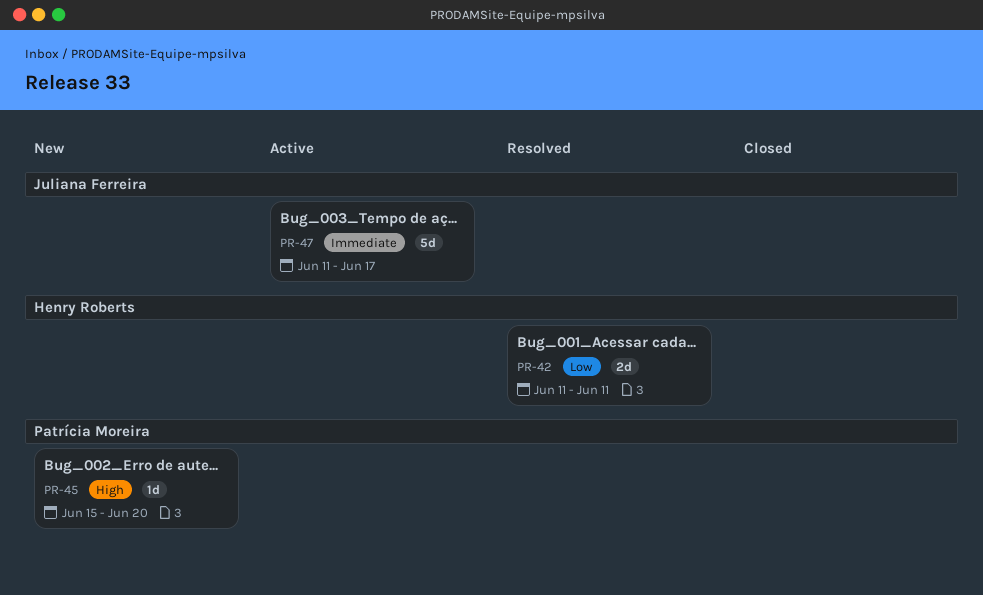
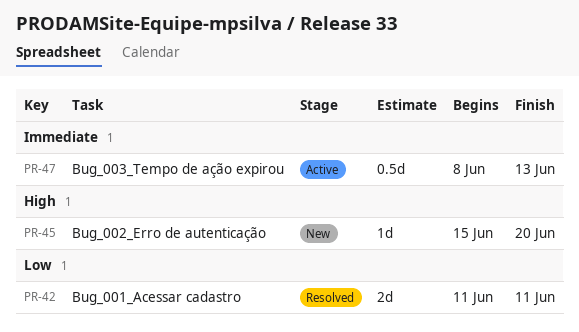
PR-47, estimate: 5d -> 0.5d
PR-47, start: Jun 11 -> Jun 8
PR-47, due: Jun 17 -> Jun 13

